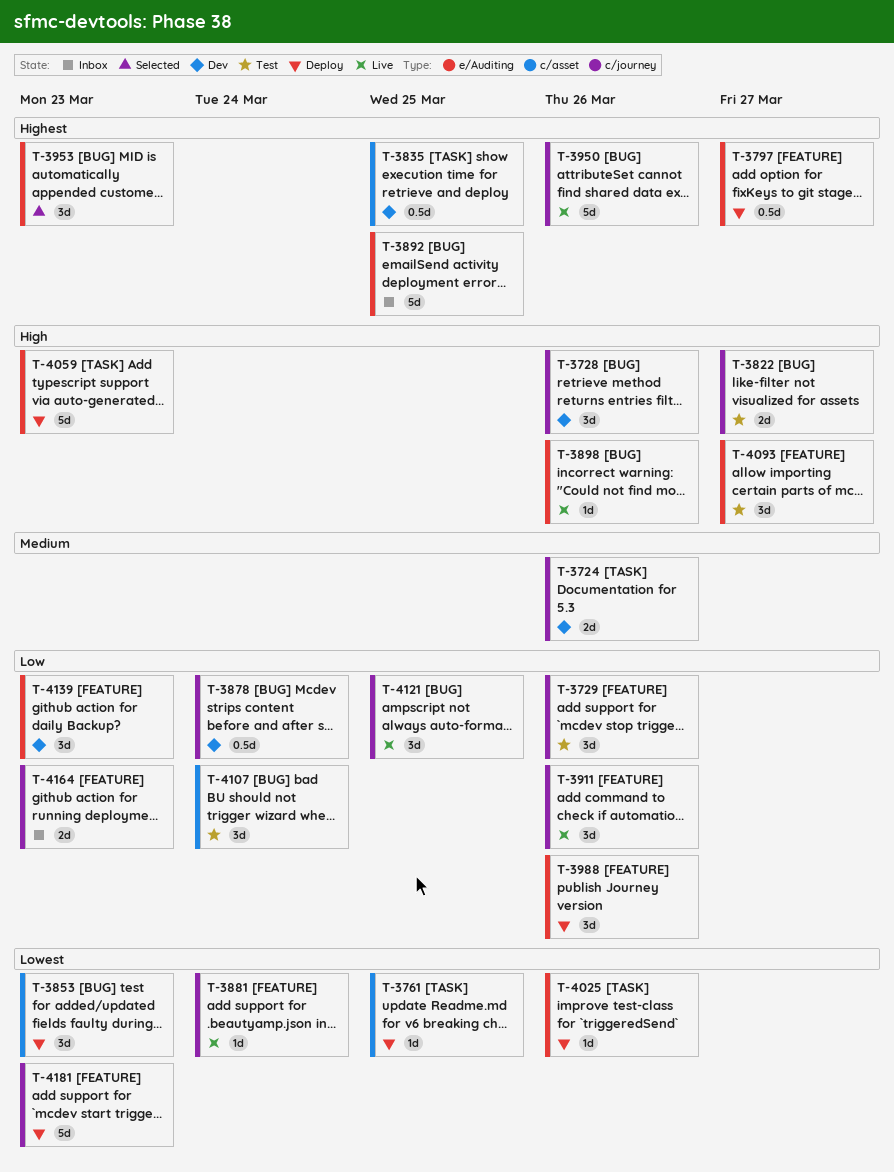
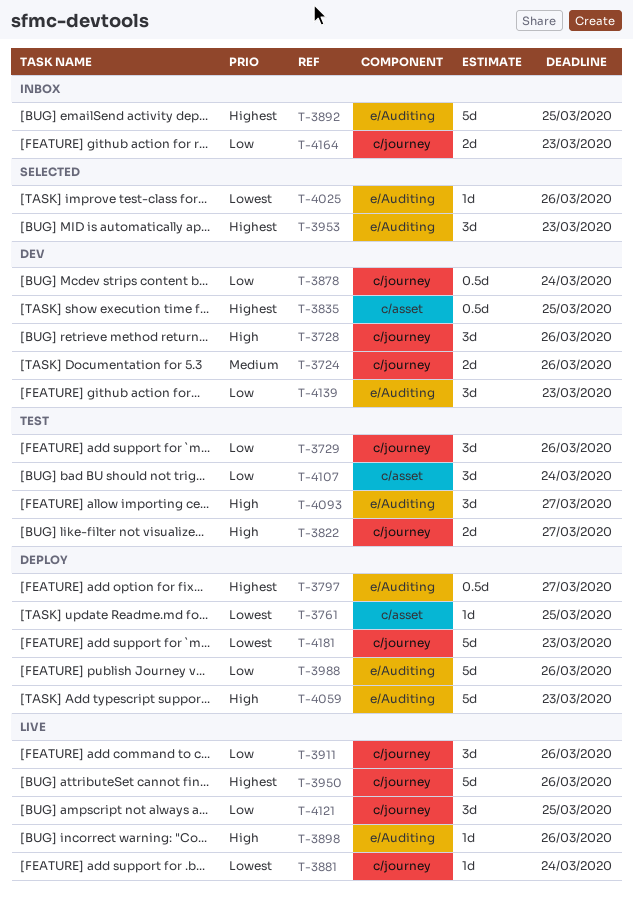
T-3853: present -> none
T-3988, estimate: 3d -> 5d
T-4025, status: Deploy -> Selected

